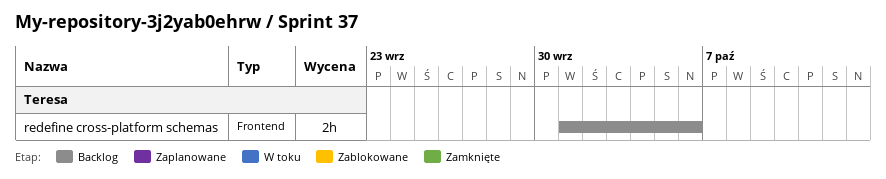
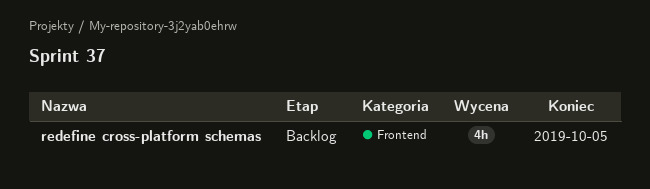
redefine cross-platform schemas, estimate: 2h -> 4h
redefine cross-platform schemas, due: Oct 6 -> Oct 5

